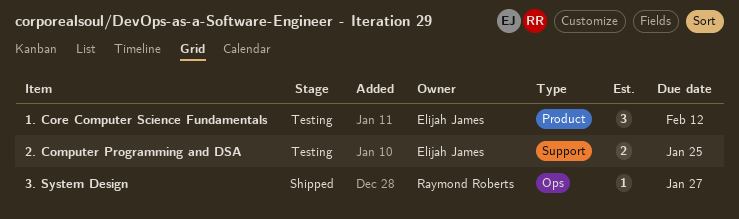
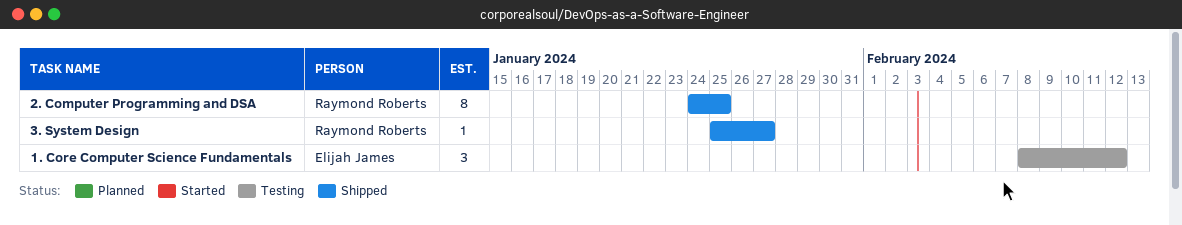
2. Computer Programming and DSA, status: Testing -> Shipped
2. Computer Programming and DSA, owner: Elijah James -> Raymond Roberts
2. Computer Programming and DSA, estimate: 2 -> 8

